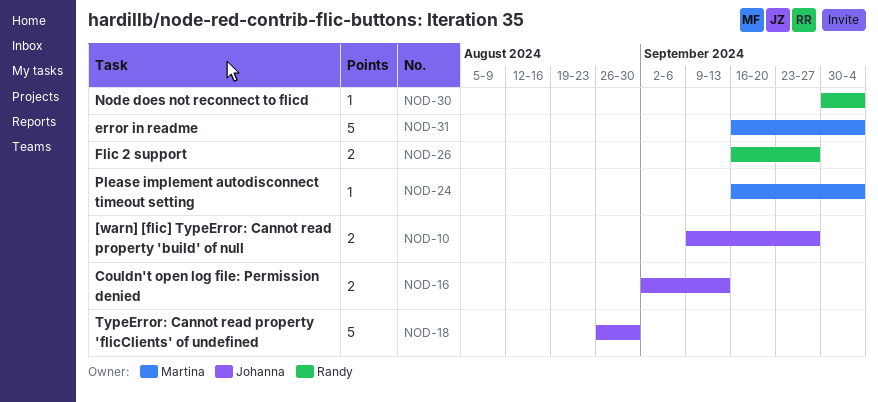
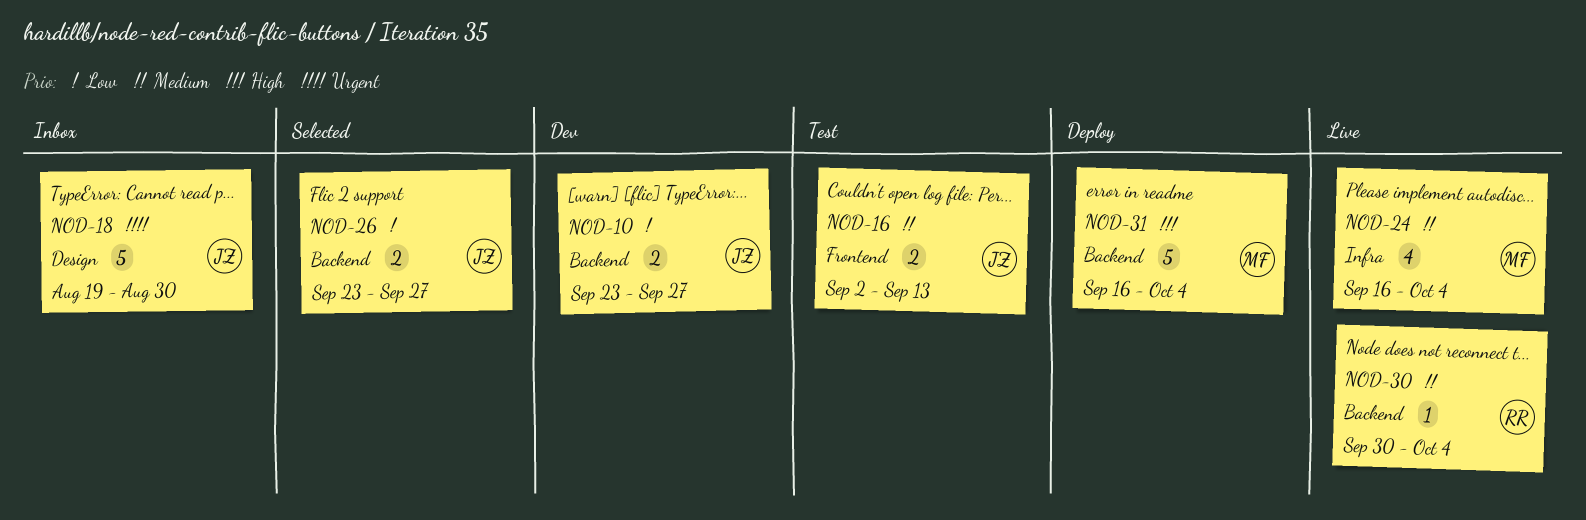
NOD-10, start: Sep 9 -> Sep 23
NOD-18, start: Aug 26 -> Aug 19
NOD-24, estimate: 1 -> 4
NOD-26, owner: Randy -> Johanna
NOD-26, start: Sep 16 -> Sep 23

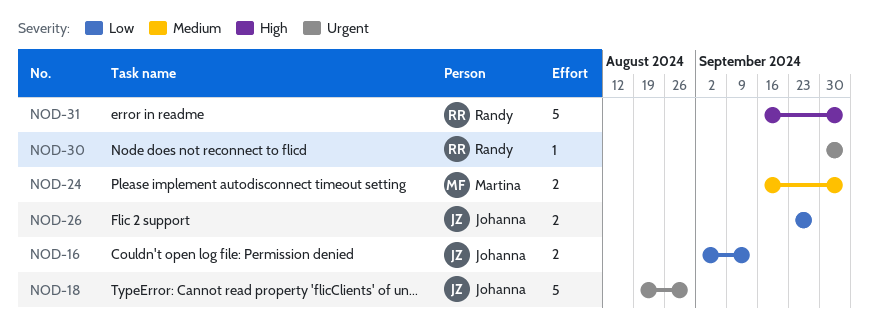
NOD-10: present -> none
NOD-16, priority: Medium -> Low
NOD-24, estimate: 4 -> 2
NOD-30, priority: Medium -> Urgent
NOD-31, owner: Martina -> Randy

